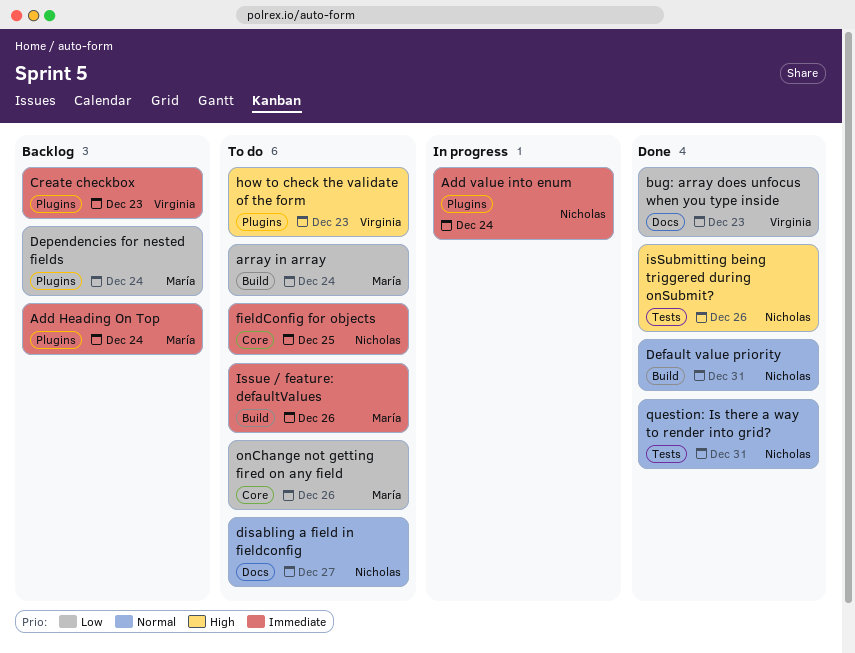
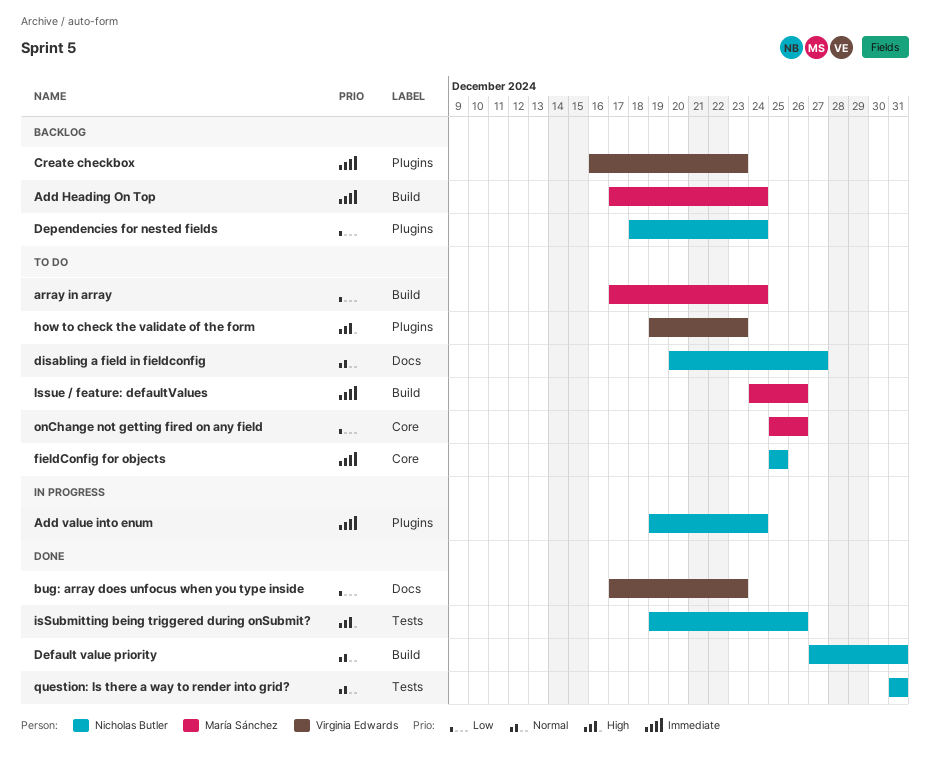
Add Heading On Top, label: Plugins -> Build
Dependencies for nested fields, owner: María Sánchez -> Nicholas Butler

